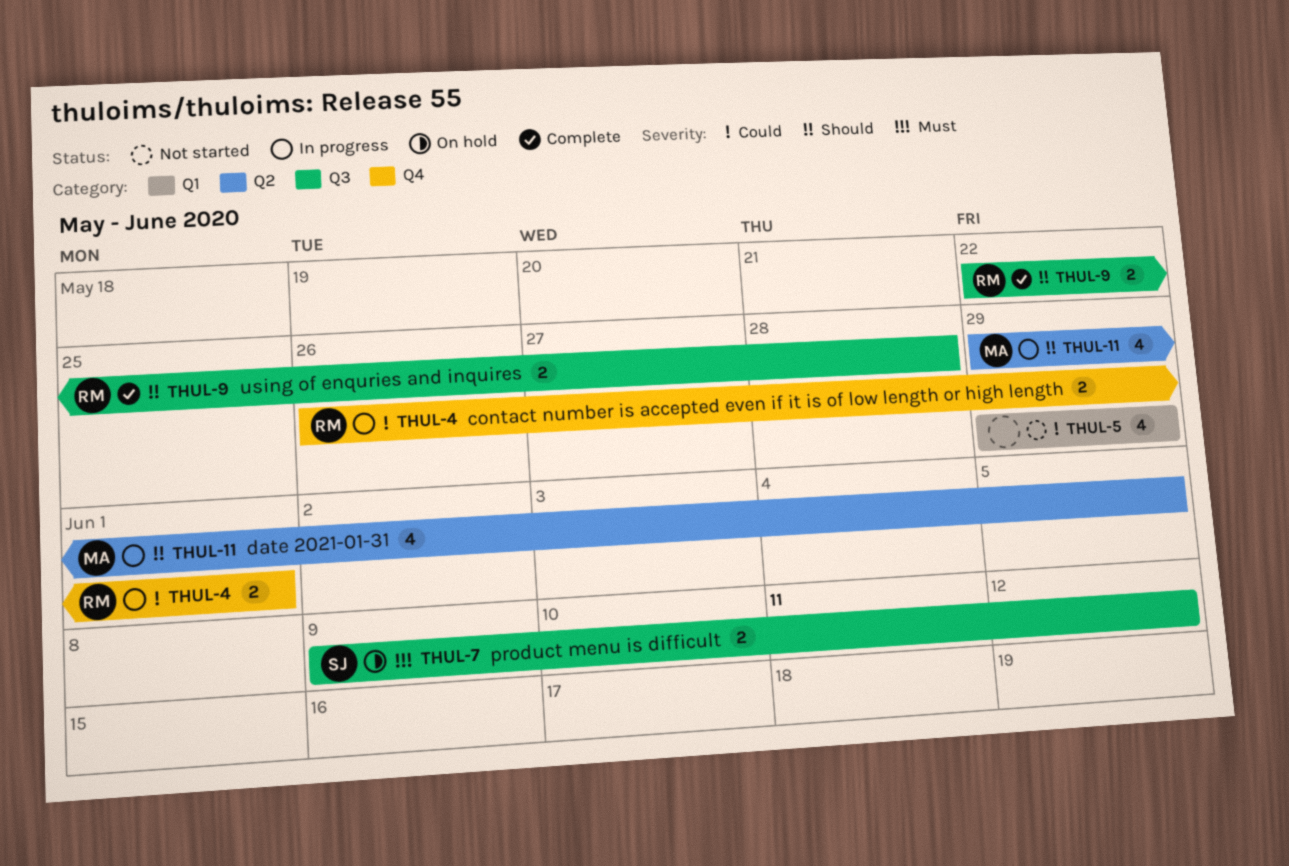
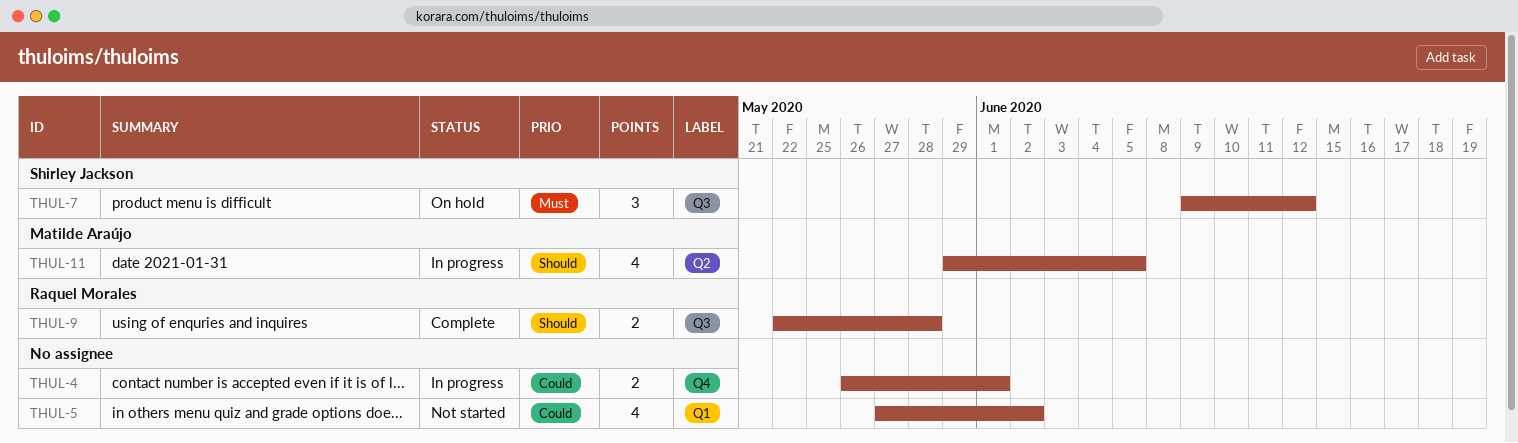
THUL-4, owner: Raquel Morales -> none
THUL-5, start: May 29 -> May 27
THUL-5, due: May 29 -> Jun 2
THUL-7, estimate: 2 -> 3

